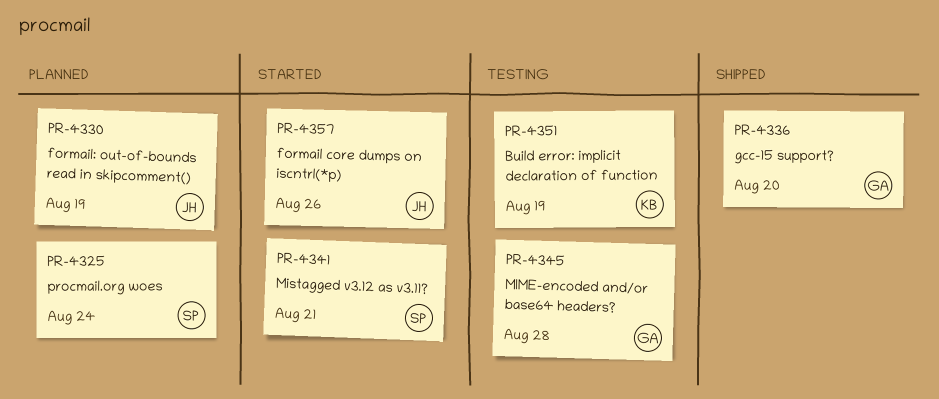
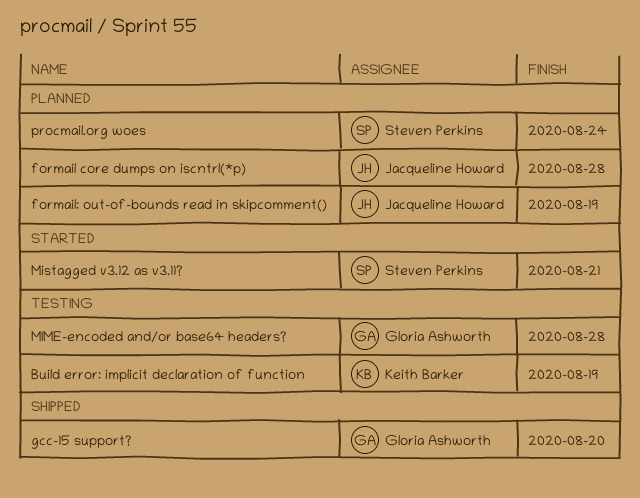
formail core dumps on iscntrl(*p), status: Started -> Planned
formail core dumps on iscntrl(*p), due: Aug 26 -> Aug 28

